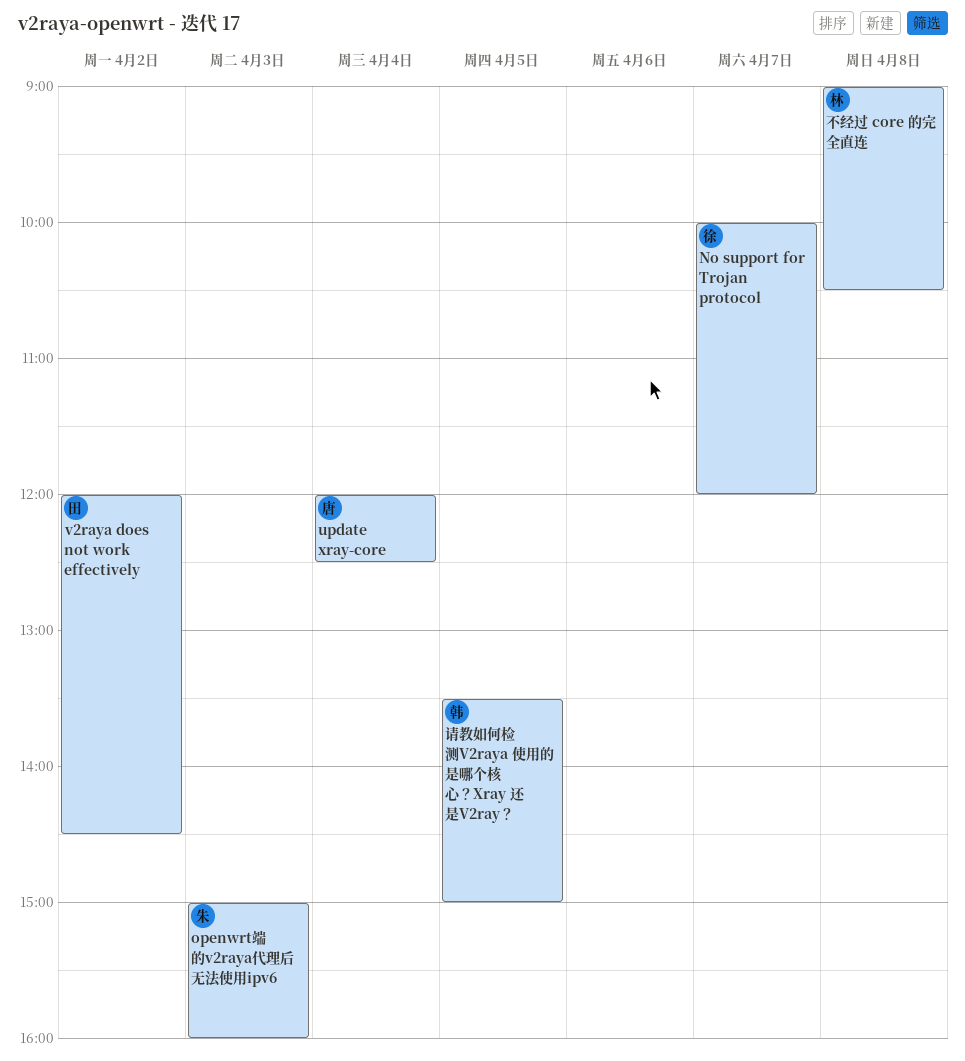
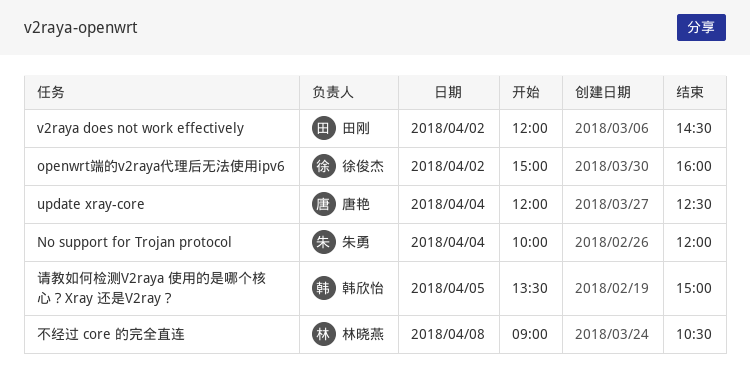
No support for Trojan protocol, owner: 徐俊杰 -> 朱勇
No support for Trojan protocol, day: Apr 7 -> Apr 4
openwrt端的v2raya代理后无法使用ipv6, owner: 朱勇 -> 徐俊杰
openwrt端的v2raya代理后无法使用ipv6, day: Apr 3 -> Apr 2

